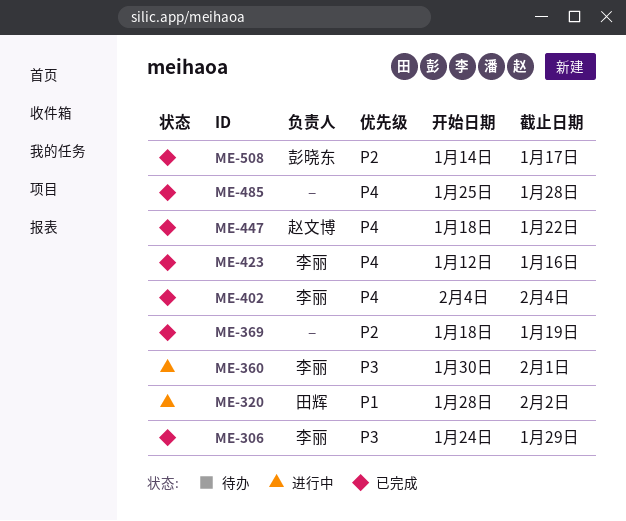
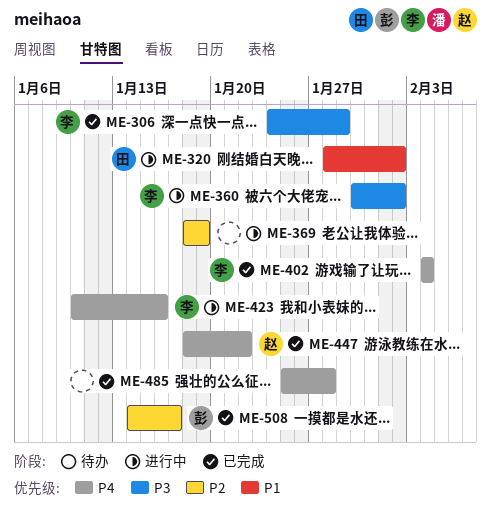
ME-360, due: Feb 1 -> Feb 2
ME-369, status: 已完成 -> 进行中
ME-423, status: 已完成 -> 进行中
ME-423, start: Jan 12 -> Jan 10

